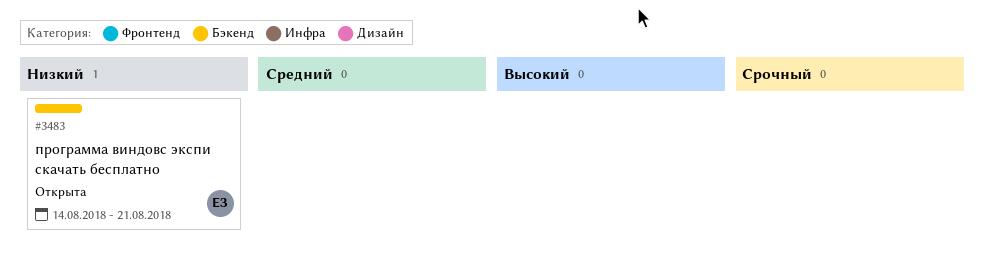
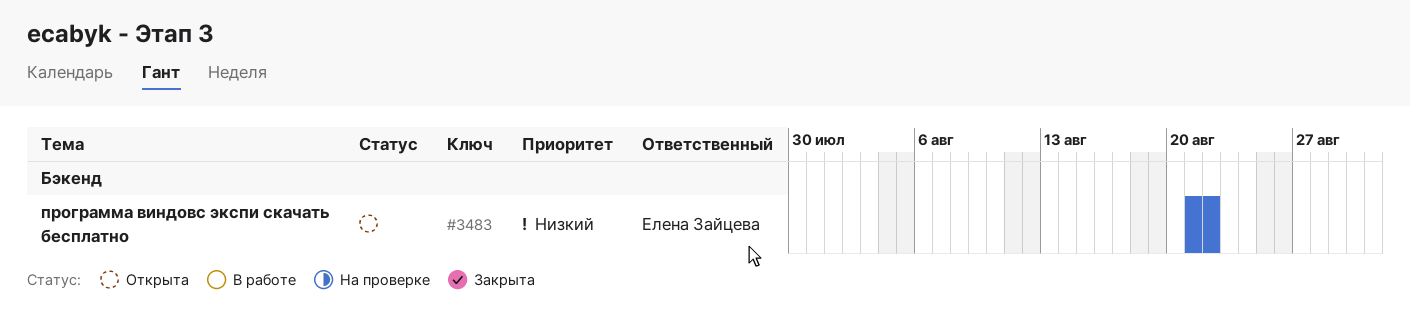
#3483, start: Aug 14 -> Aug 21
#3483, due: Aug 21 -> Aug 22

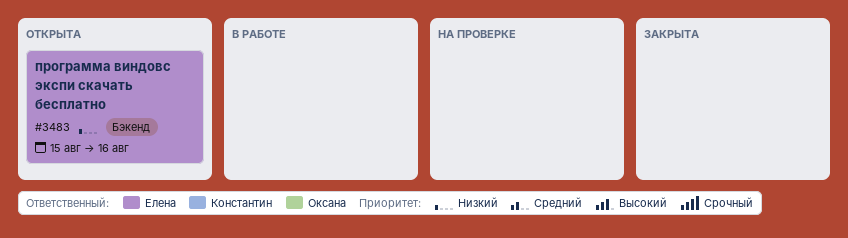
#3483, start: Aug 21 -> Aug 15
#3483, due: Aug 22 -> Aug 16

